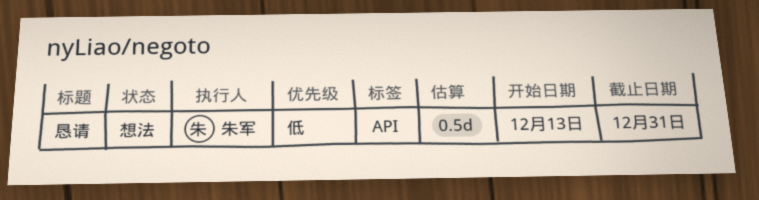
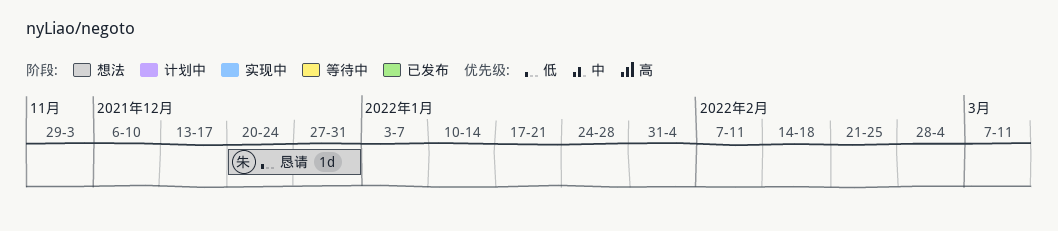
恳请, estimate: 0.5d -> 1d
恳请, start: Dec 13 -> Dec 20

